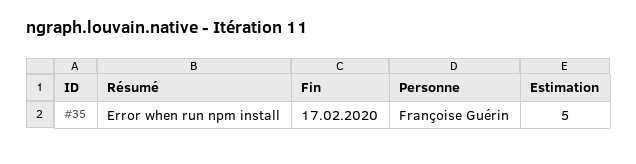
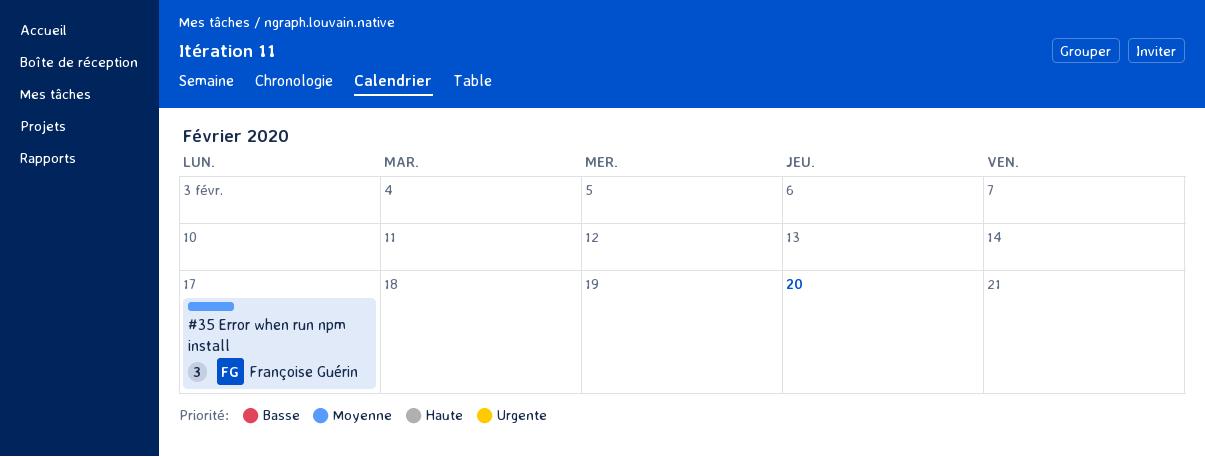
#35, estimate: 5 -> 3

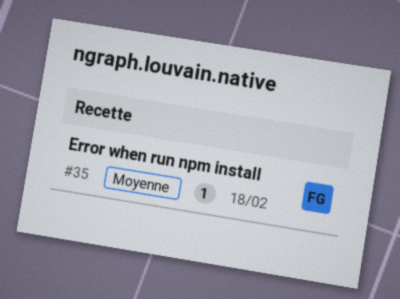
#35, estimate: 3 -> 1
#35, due: Feb 17 -> Feb 18

